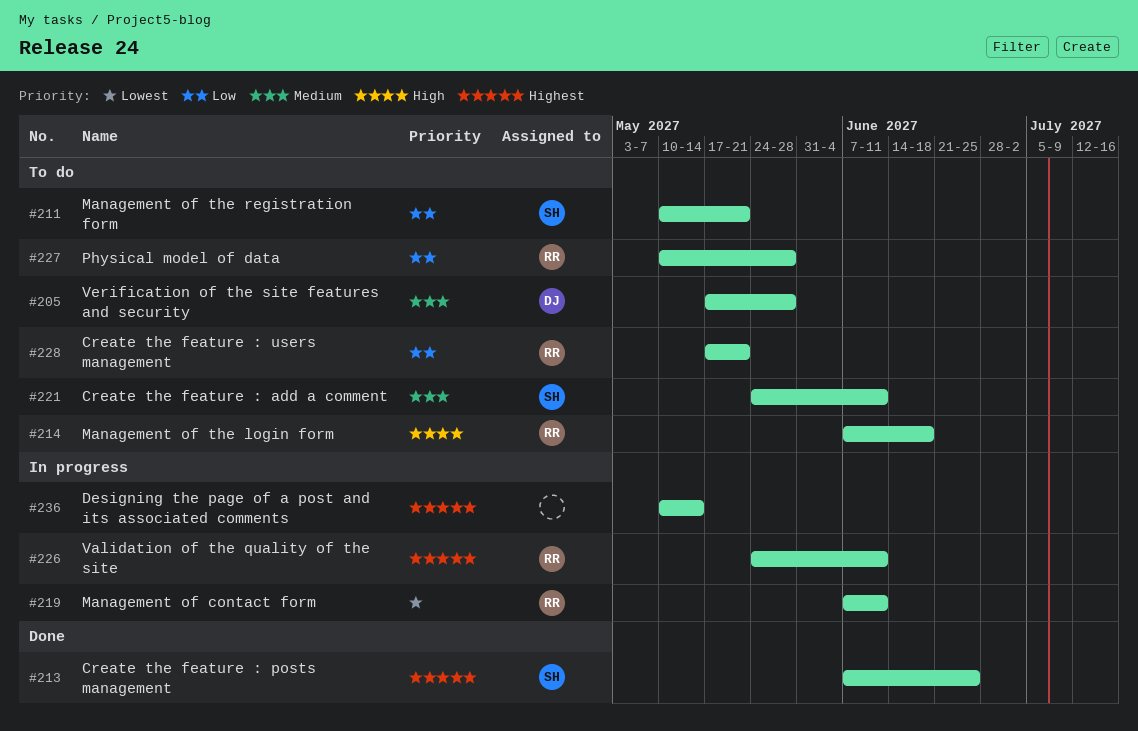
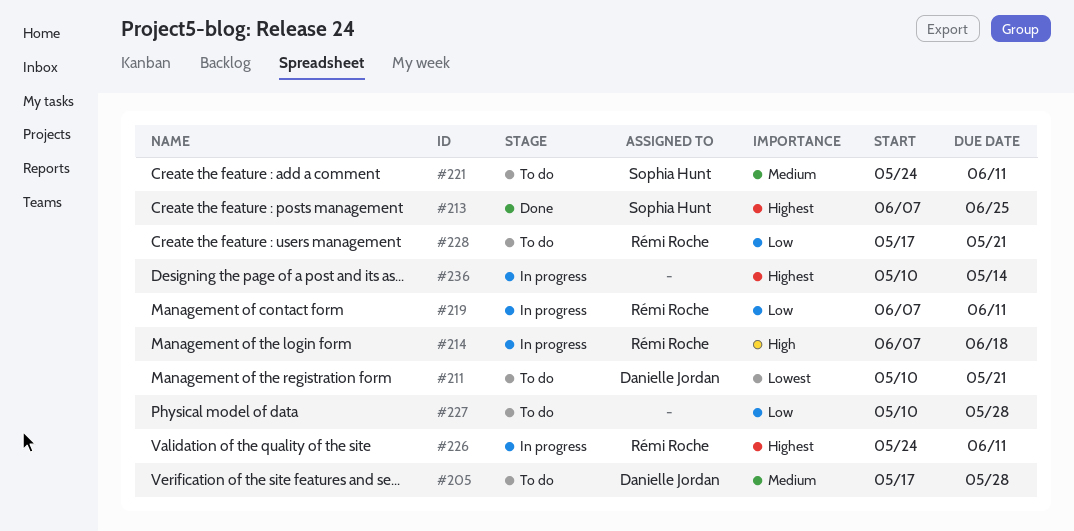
#211, owner: Sophia Hunt -> Danielle Jordan
#211, priority: Low -> Lowest
#214, status: To do -> In progress
#219, priority: Lowest -> Low
#227, owner: Rémi Roche -> none

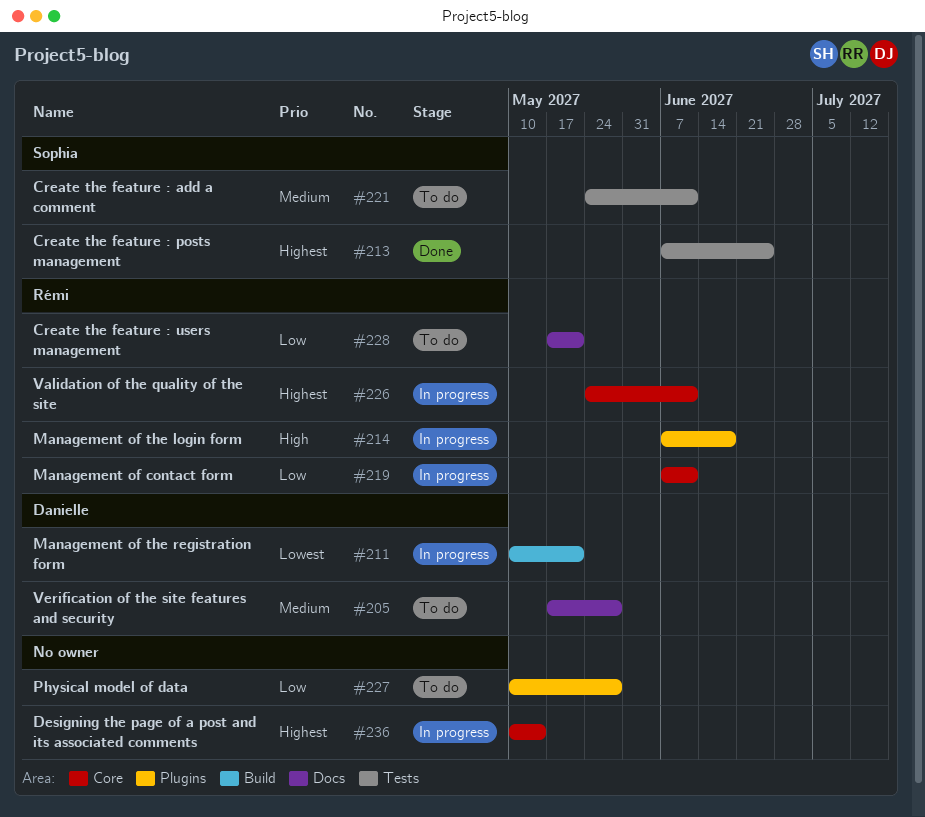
#211, status: To do -> In progress

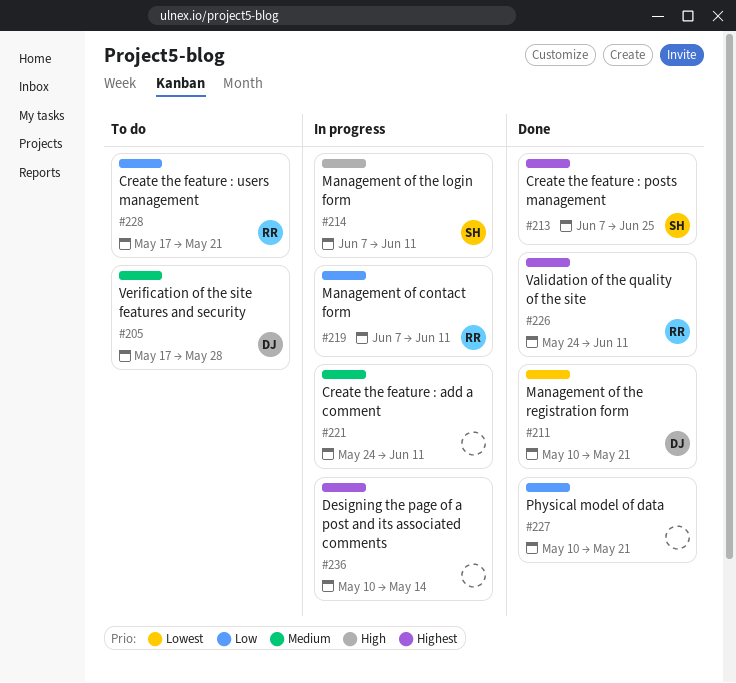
#211, status: In progress -> Done
#214, owner: Rémi -> Sophia
#214, due: Jun 18 -> Jun 11
#221, status: To do -> In progress
#221, owner: Sophia -> none
#226, status: In progress -> Done
#227, status: To do -> Done
#227, due: May 28 -> May 21

